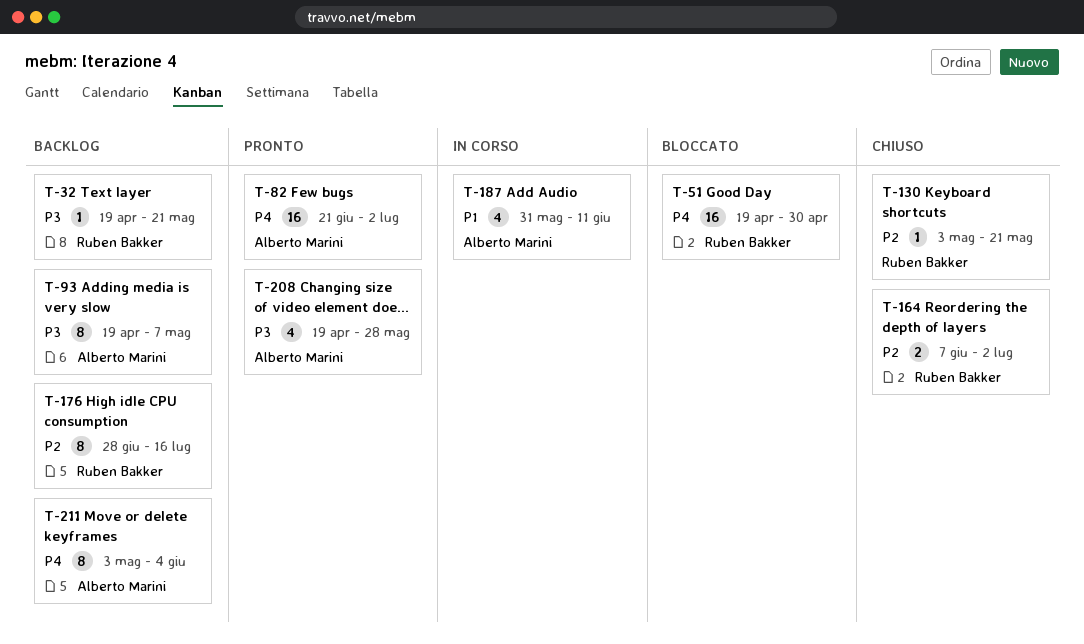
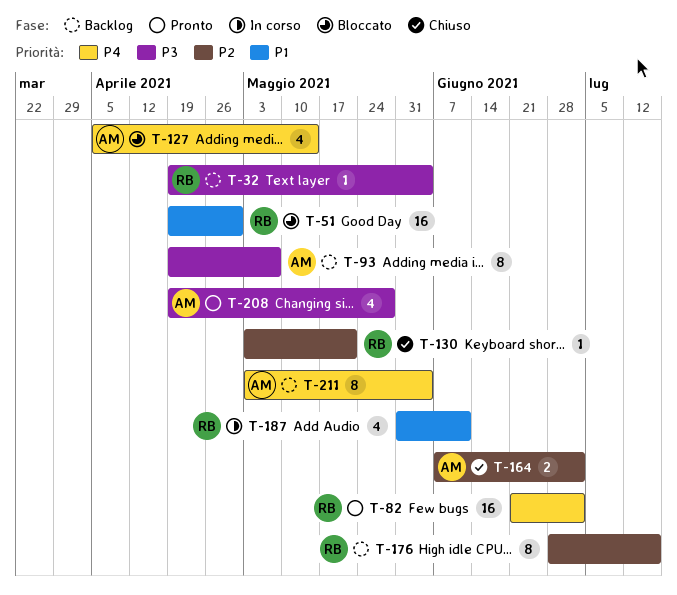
T-32, due: May 21 -> Jun 4
T-51, priority: P4 -> P1
T-82, owner: Alberto Marini -> Ruben Bakker
T-127: none -> present
T-164, owner: Ruben Bakker -> Alberto Marini
T-187, owner: Alberto Marini -> Ruben Bakker

